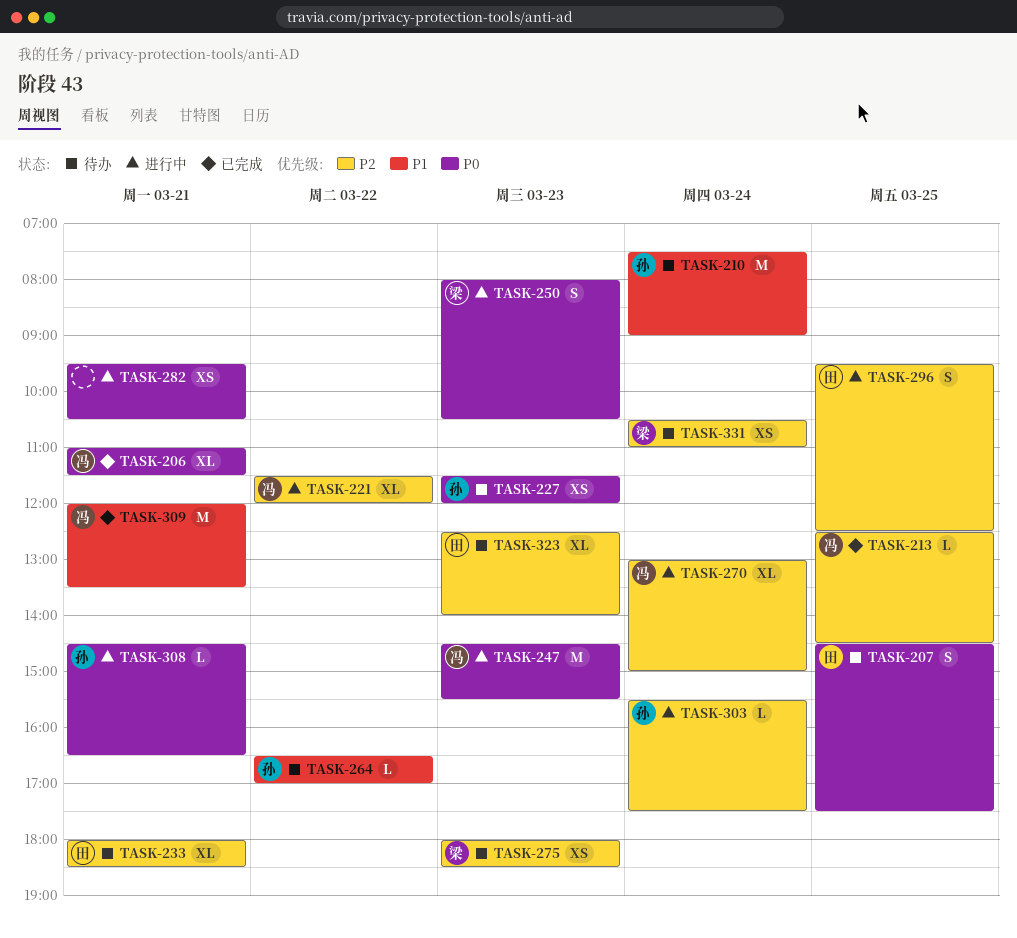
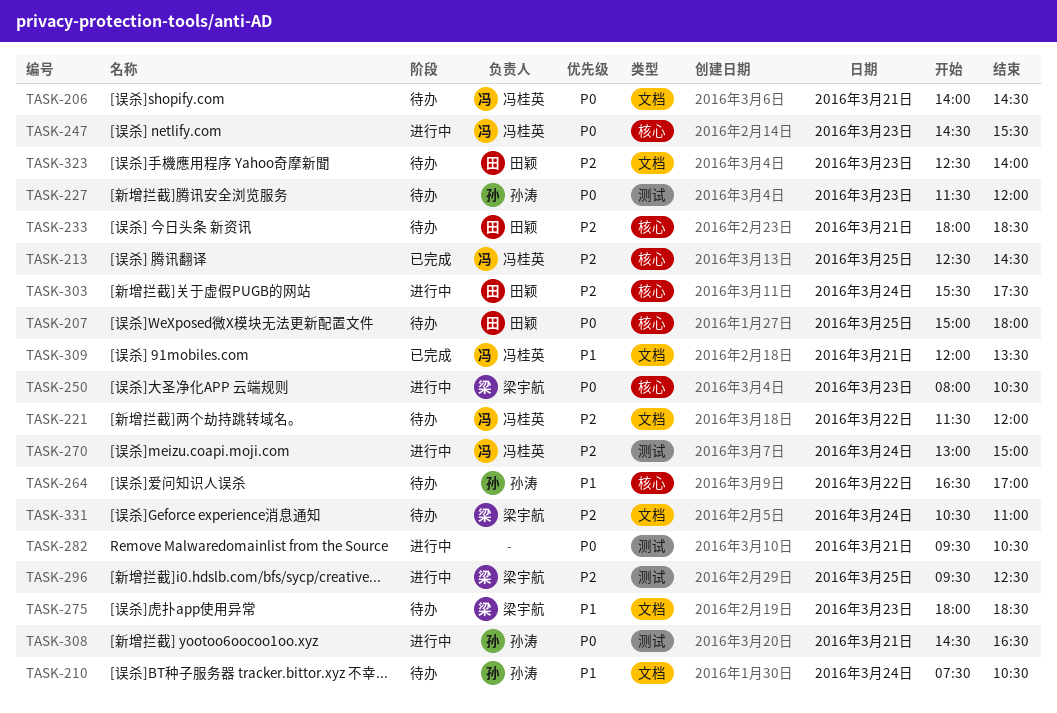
TASK-206, status: 已完成 -> 待办
TASK-206, begins: 11:00 -> 14:00
TASK-206, ends: 11:30 -> 14:30
TASK-207, begins: 14:30 -> 15:00
TASK-207, ends: 17:30 -> 18:00
TASK-210, ends: 09:00 -> 10:30
TASK-221, status: 进行中 -> 待办
TASK-275, priority: P2 -> P1
TASK-296, owner: 田颖 -> 梁宇航
TASK-303, owner: 孙涛 -> 田颖

